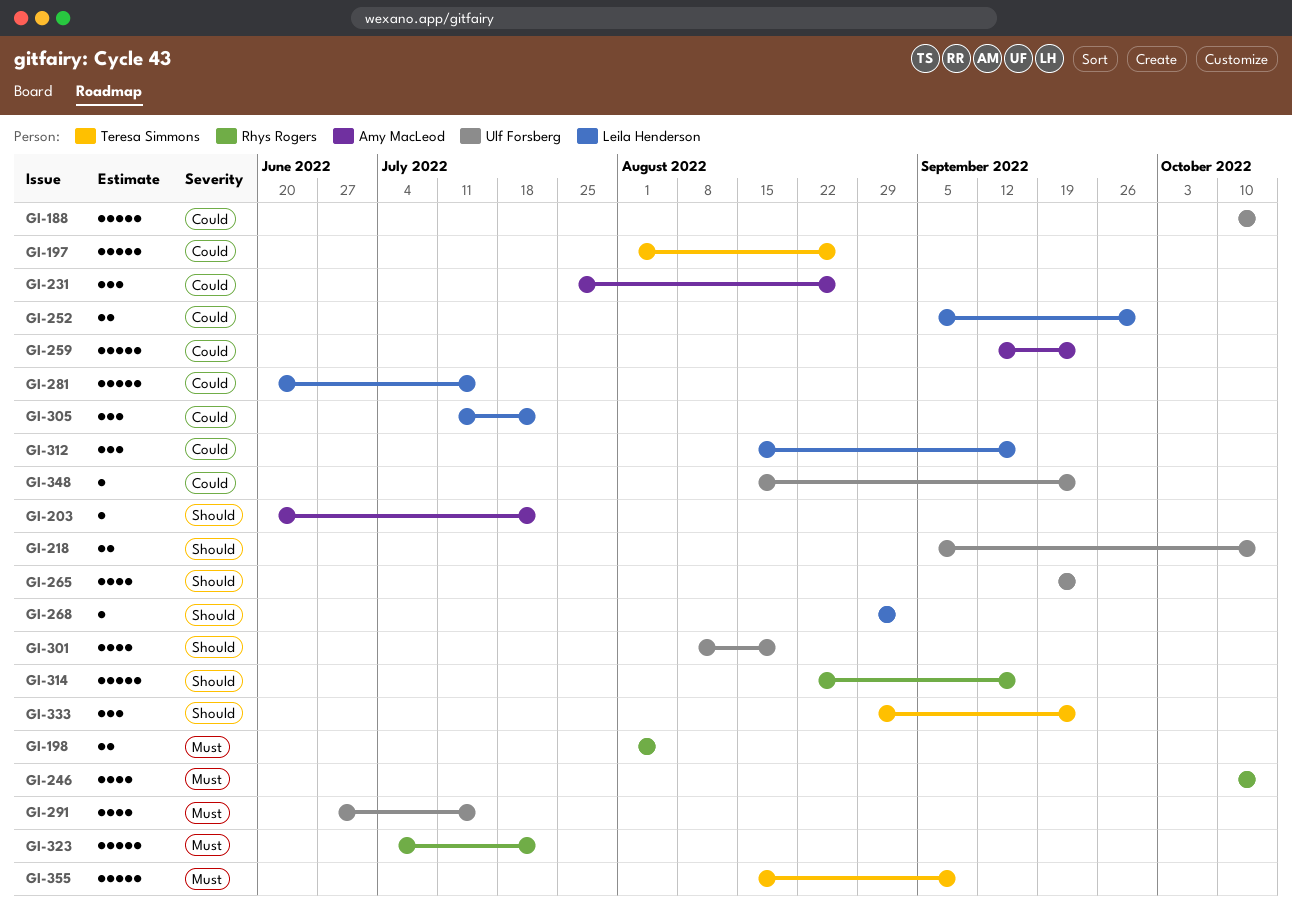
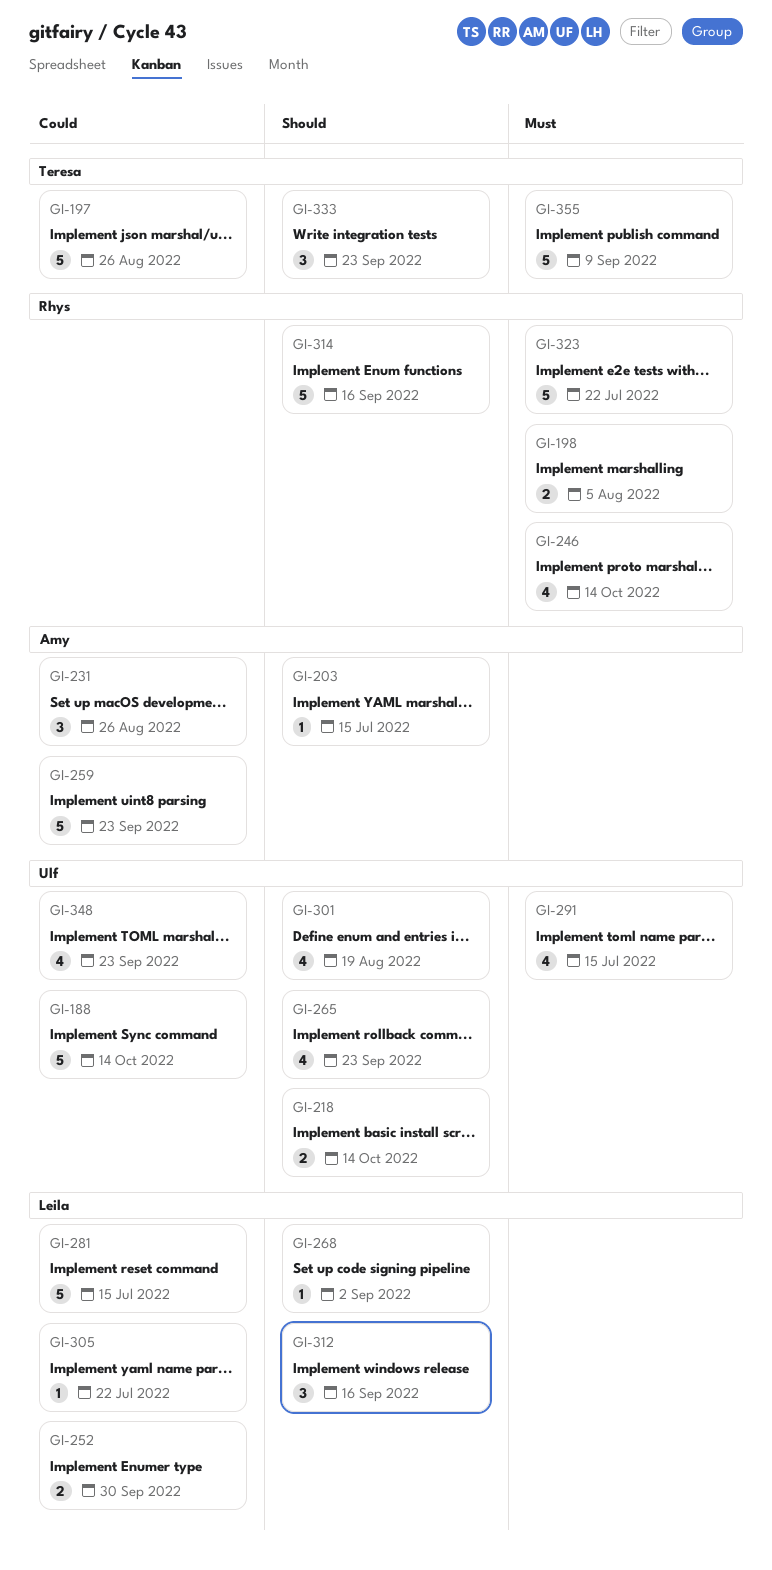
GI-203, due: Jul 22 -> Jul 15
GI-305, estimate: 3 -> 1
GI-312, priority: Could -> Should
GI-348, estimate: 1 -> 4

